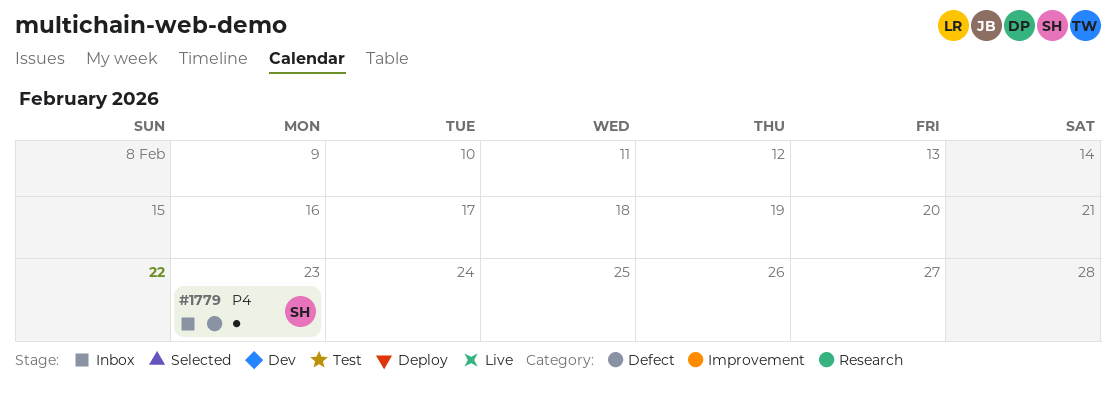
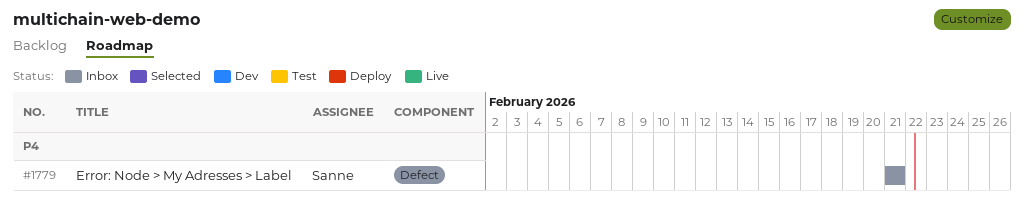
#1779, due: Feb 23 -> Feb 21

